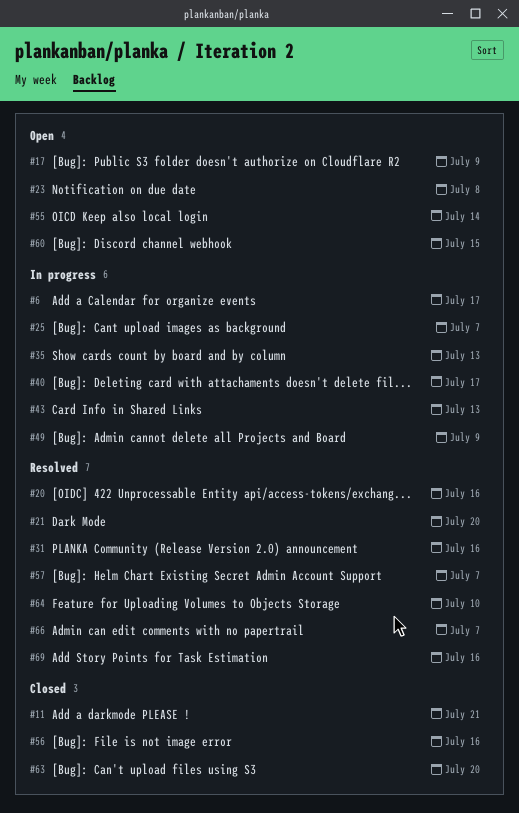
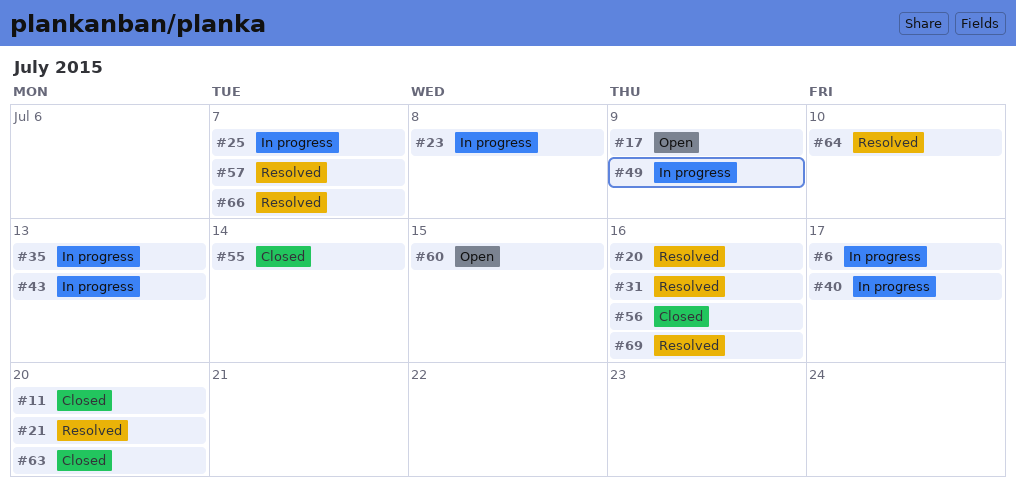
#11, due: Jul 21 -> Jul 20
#23, status: Open -> In progress
#55, status: Open -> Closed

